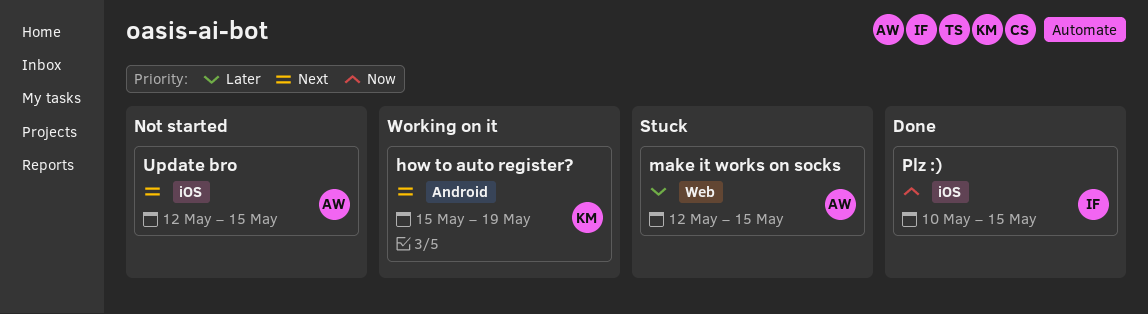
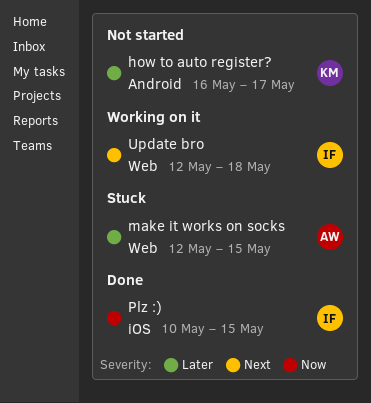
how to auto register?, status: Working on it -> Not started
how to auto register?, priority: Next -> Later
how to auto register?, start: May 15 -> May 16
how to auto register?, due: May 19 -> May 17
Update bro, status: Not started -> Working on it
Update bro, owner: AW -> IF
Update bro, label: iOS -> Web
Update bro, due: May 15 -> May 18

